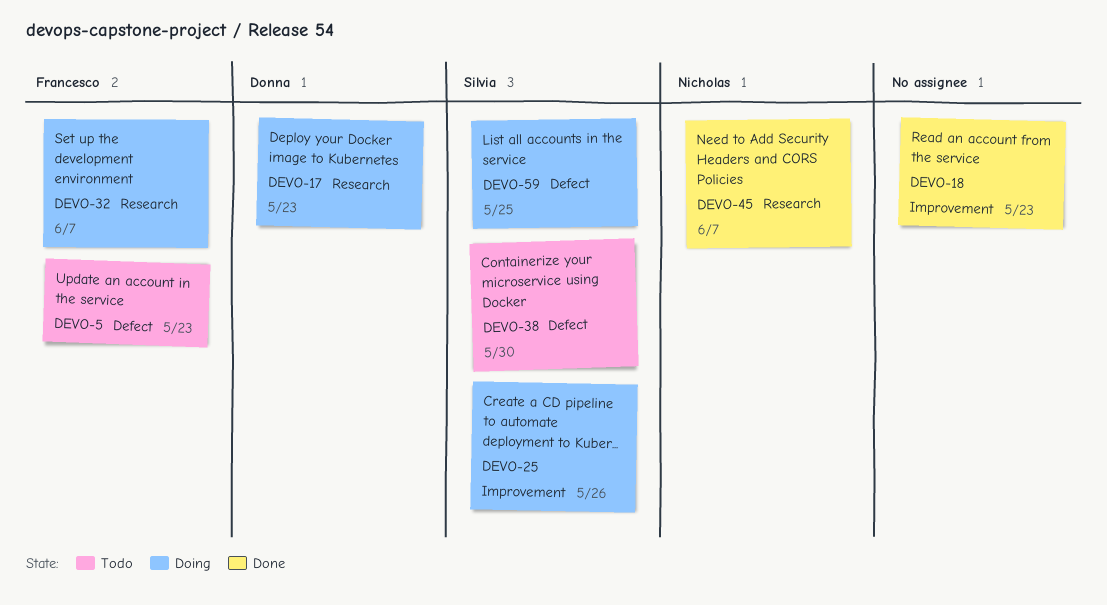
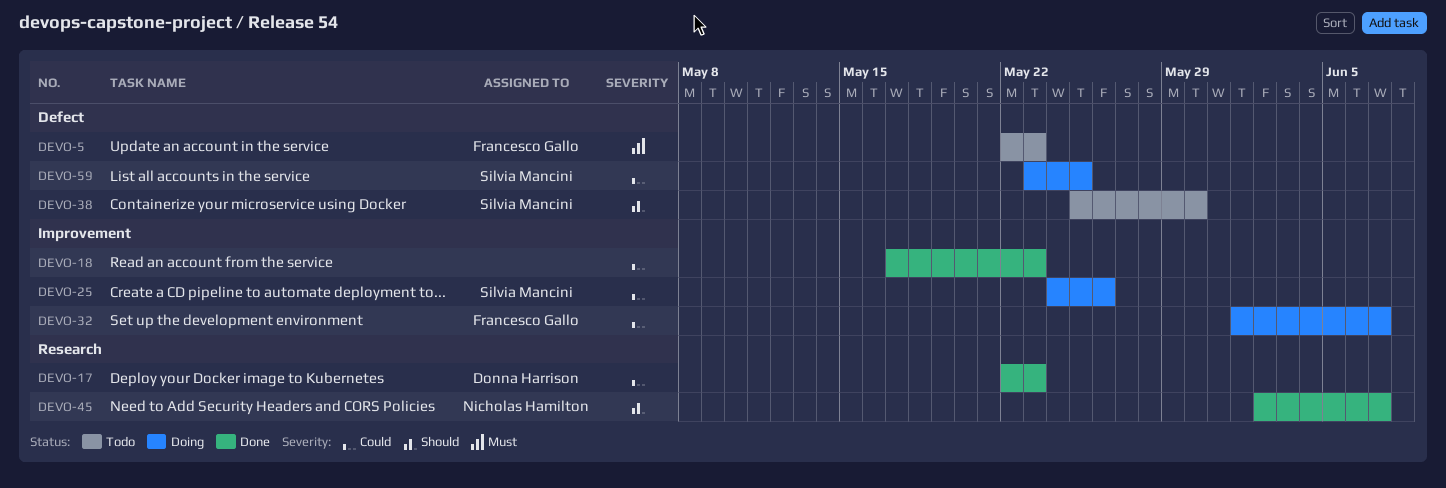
DEVO-17, status: Doing -> Done
DEVO-32, label: Research -> Improvement

